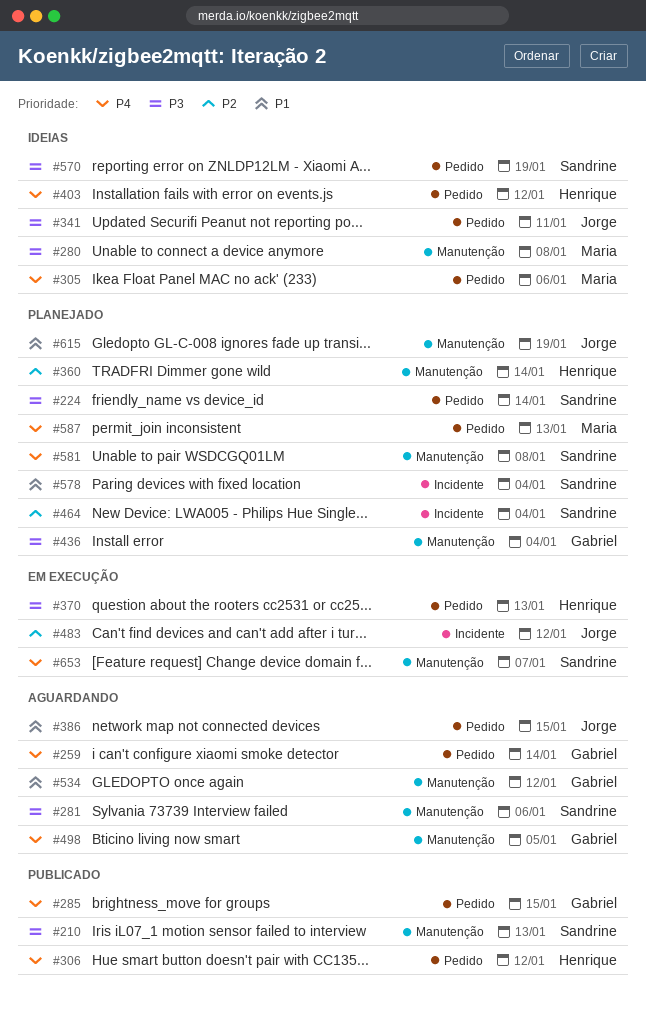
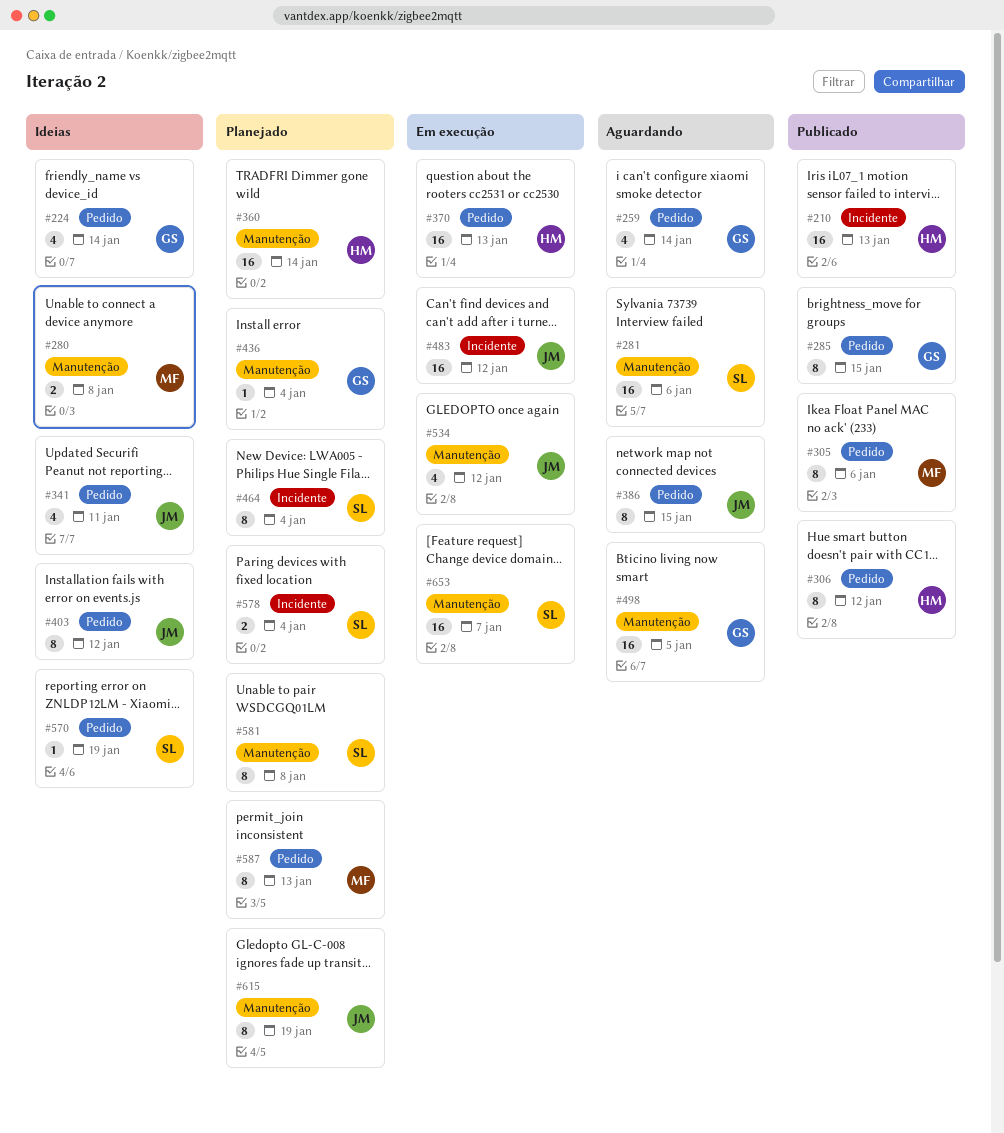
#210, owner: Sandrine -> Henrique
#210, label: Manutenção -> Incidente
#224, status: Planejado -> Ideias
#224, owner: Sandrine -> Gabriel
#305, status: Ideias -> Publicado
#403, owner: Henrique -> Jorge
#534, status: Aguardando -> Em execução
#534, owner: Gabriel -> Jorge

